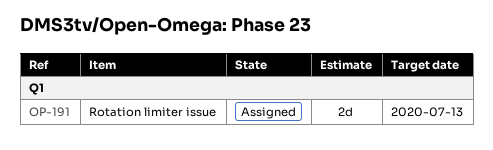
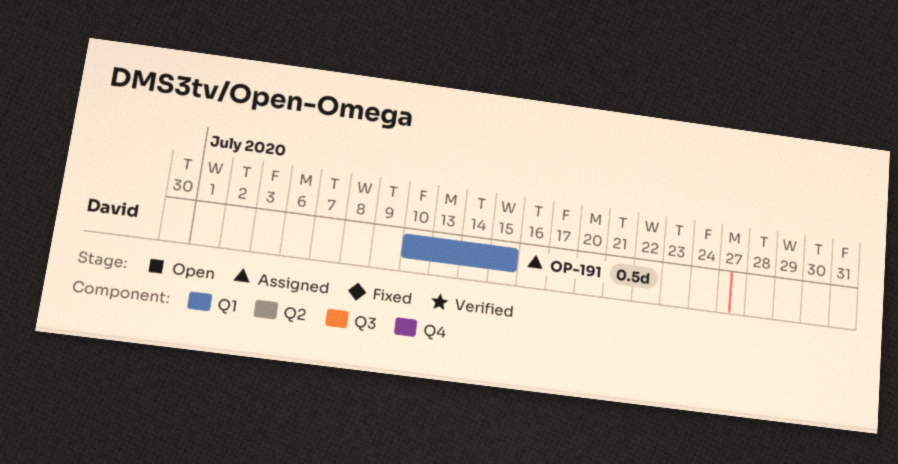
OP-191, estimate: 2d -> 0.5d
OP-191, due: Jul 13 -> Jul 15

